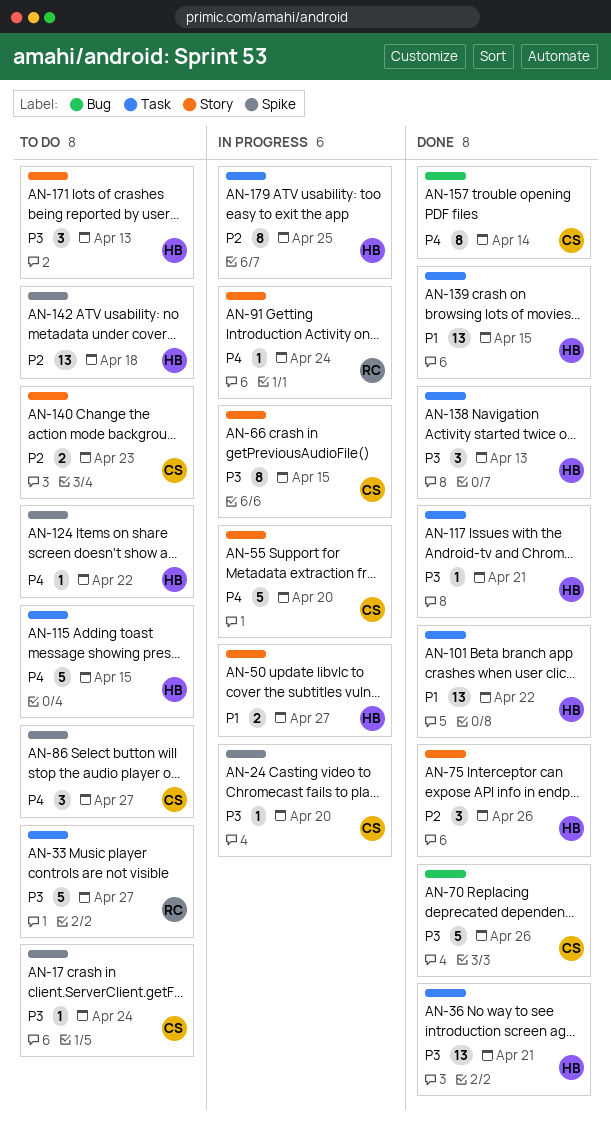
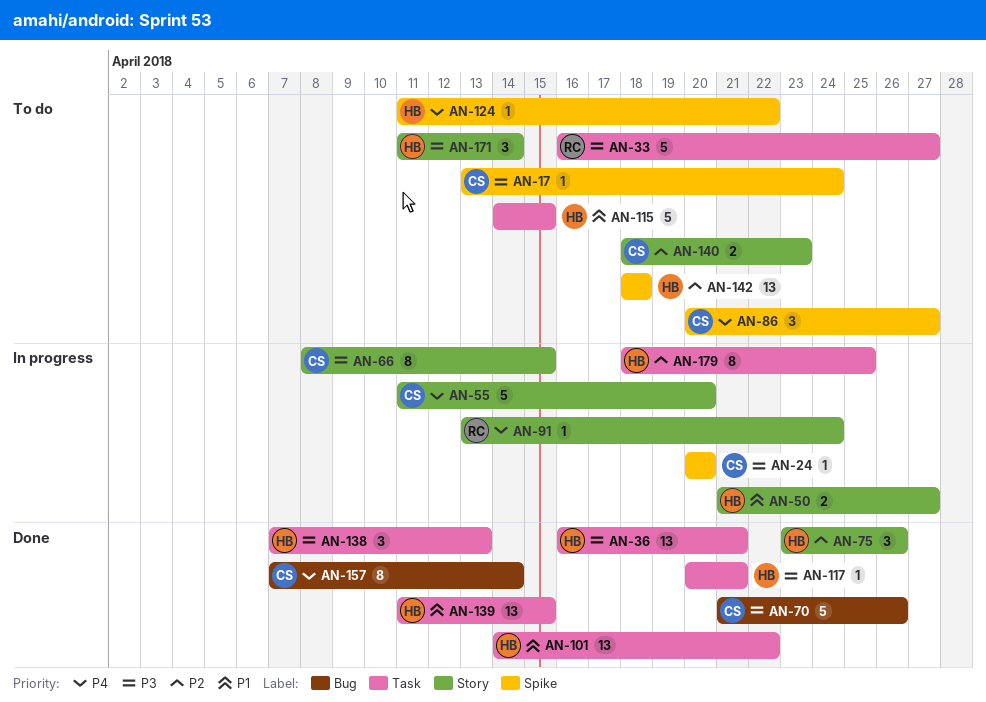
AN-115, priority: P4 -> P1
AN-171, due: Apr 13 -> Apr 14

